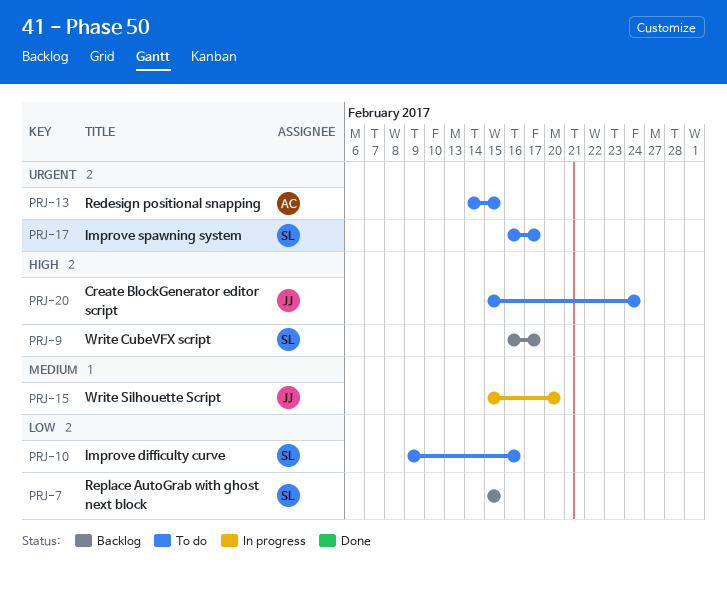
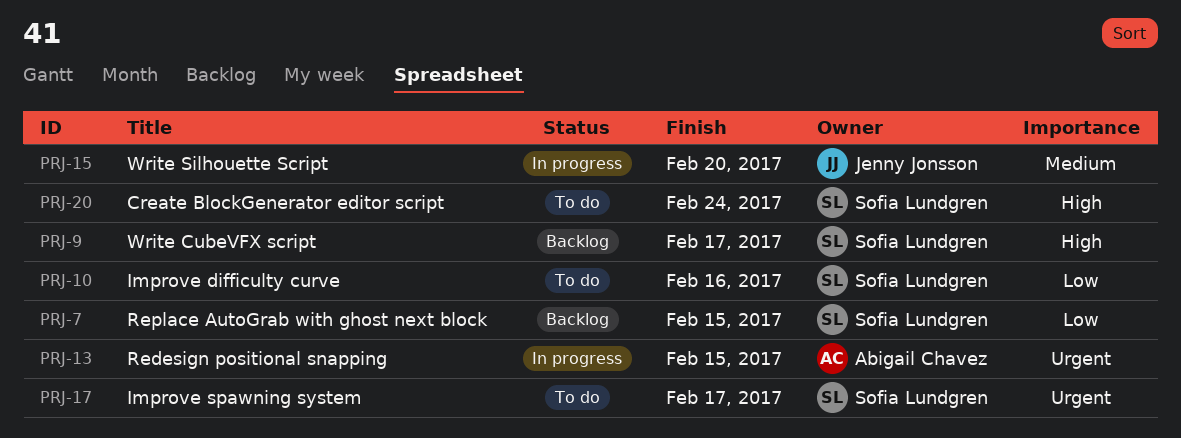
PRJ-13, status: To do -> In progress
PRJ-20, owner: Jenny Jonsson -> Sofia Lundgren

